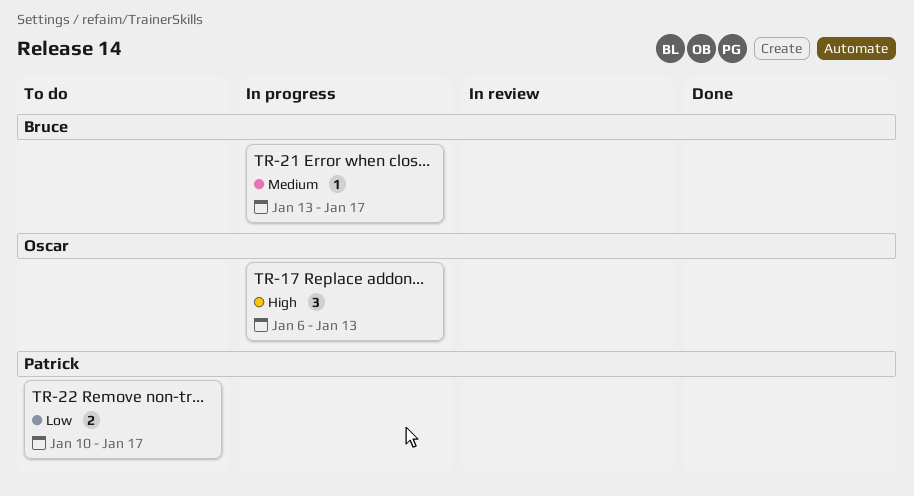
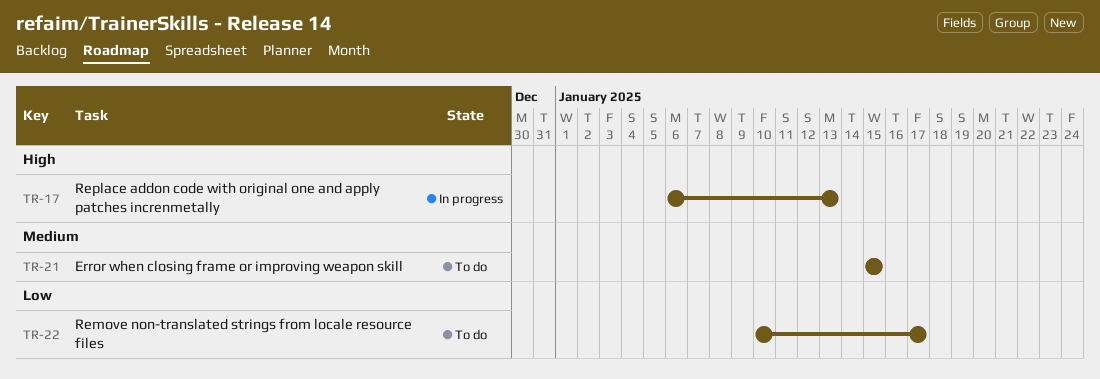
TR-21, status: In progress -> To do
TR-21, start: Jan 13 -> Jan 15
TR-21, due: Jan 17 -> Jan 15

